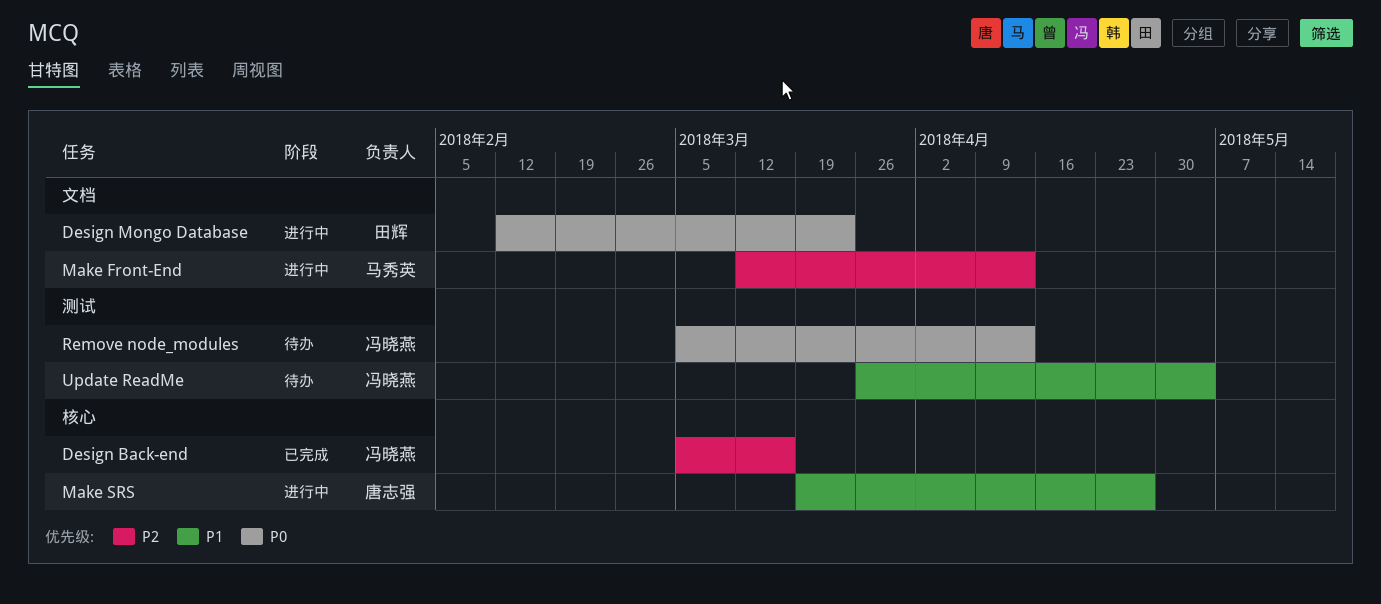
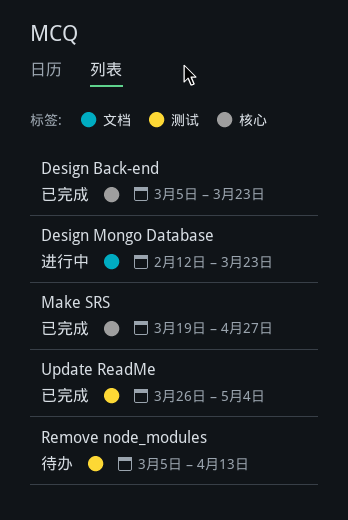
Design Back-end, due: Mar 16 -> Mar 23
Make Front-End: present -> none
Make SRS, status: 进行中 -> 已完成
Update ReadMe, status: 待办 -> 已完成

